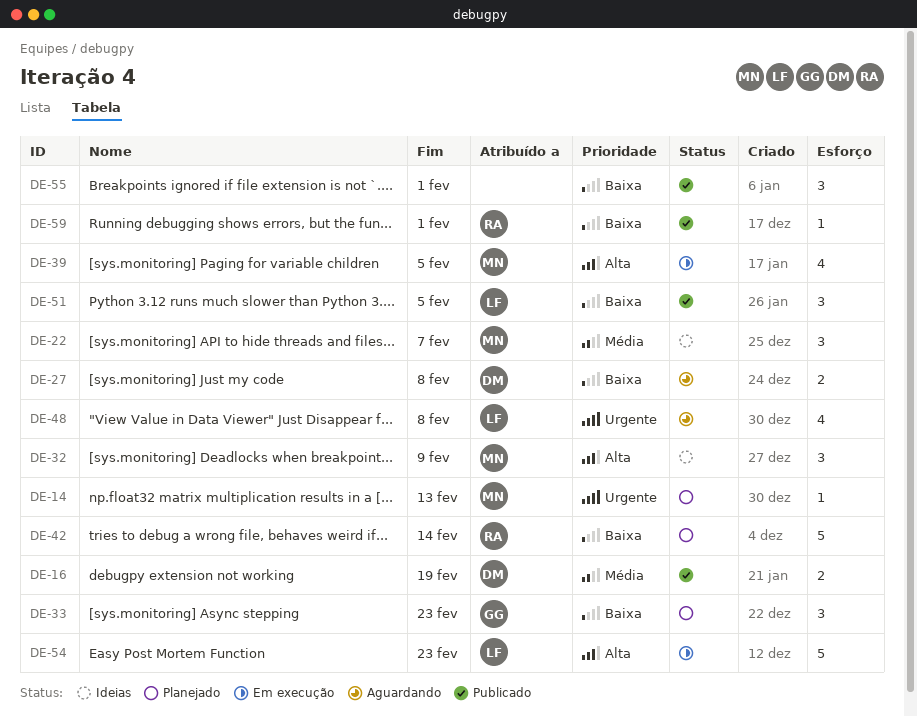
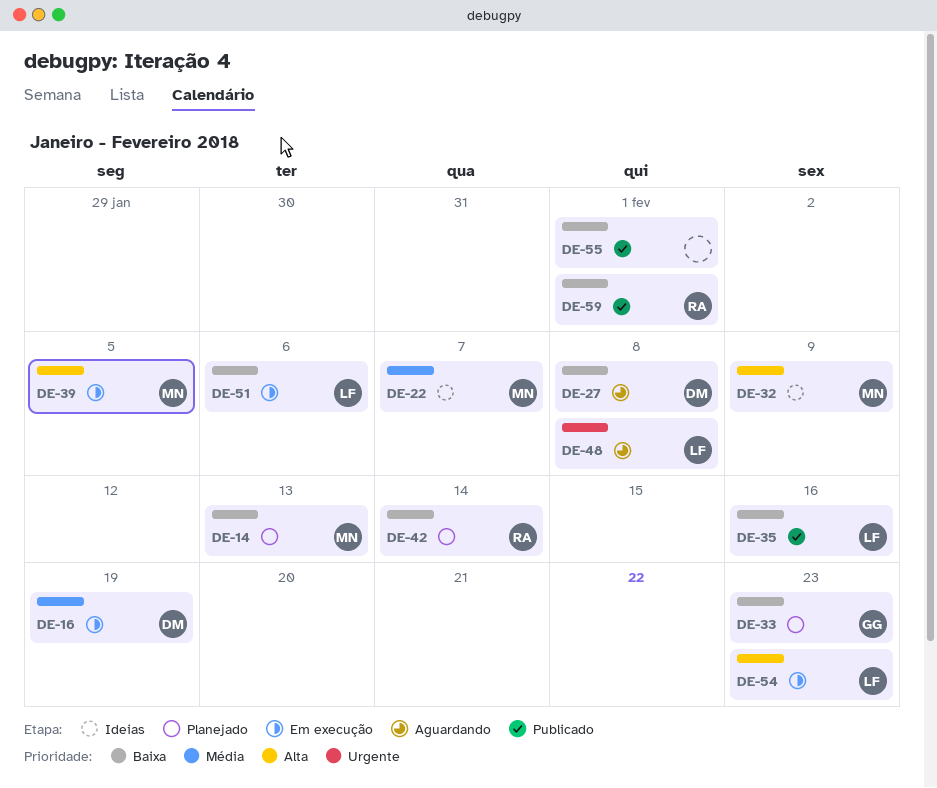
DE-14, priority: Urgente -> Baixa
DE-16, status: Publicado -> Em execução
DE-35: none -> present
DE-51, status: Publicado -> Em execução
DE-51, due: Feb 5 -> Feb 6

